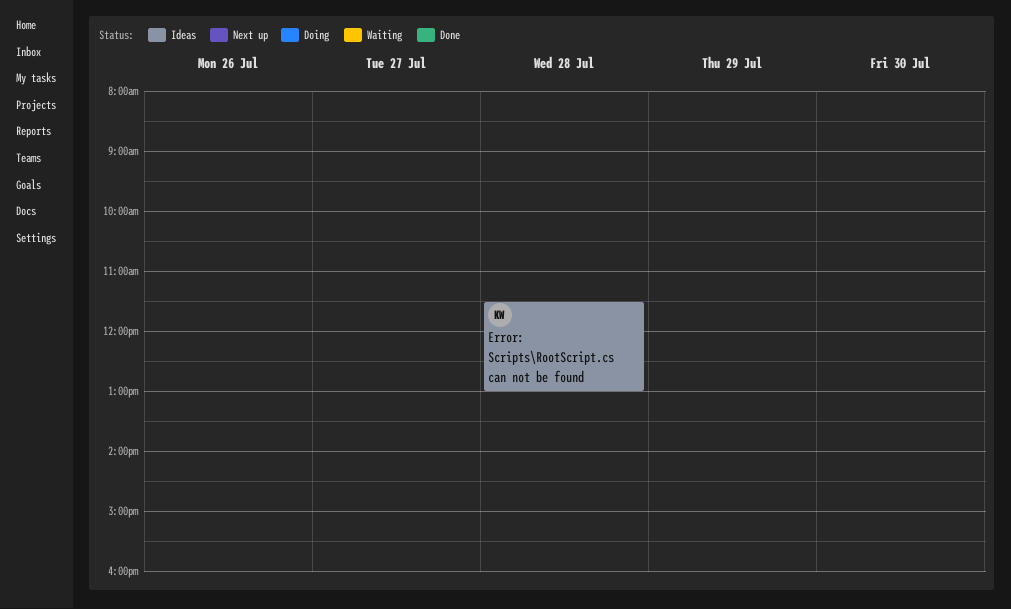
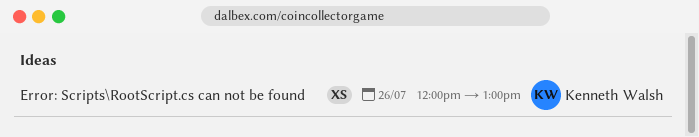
Error: Scripts\RootScript.cs can not be found, day: Jul 28 -> Jul 26
Error: Scripts\RootScript.cs can not be found, begins: 11:30 -> 12:00

